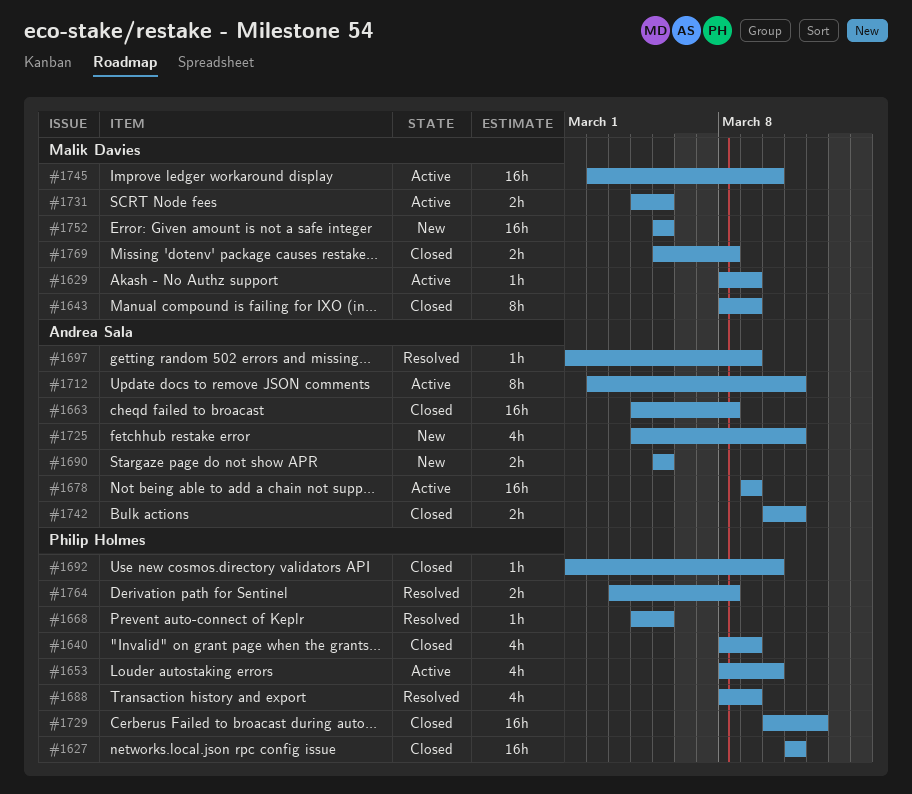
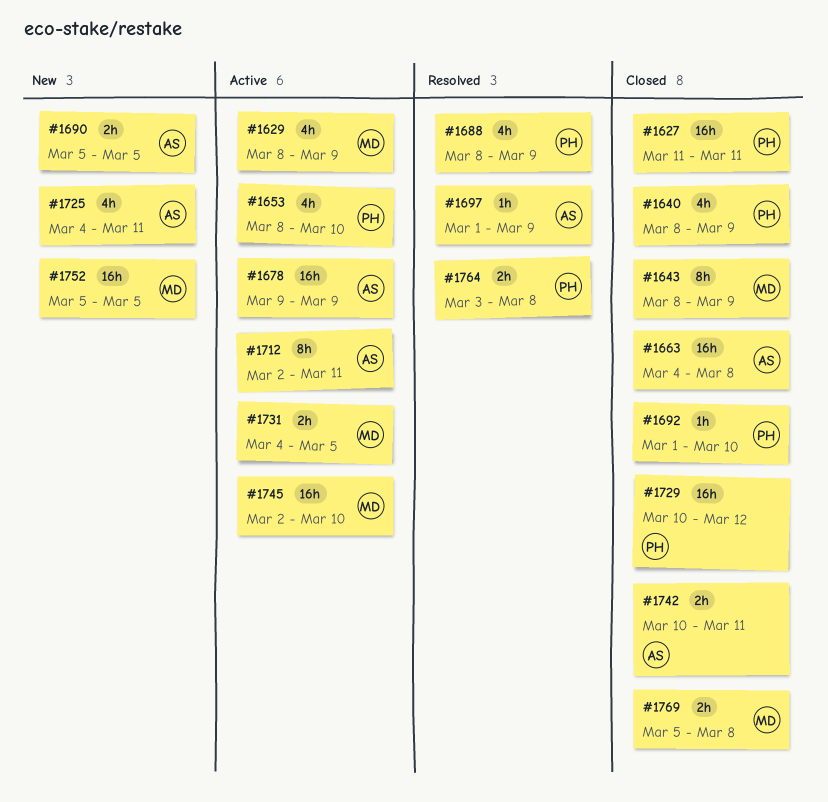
#1629, estimate: 1h -> 4h
#1668: present -> none

